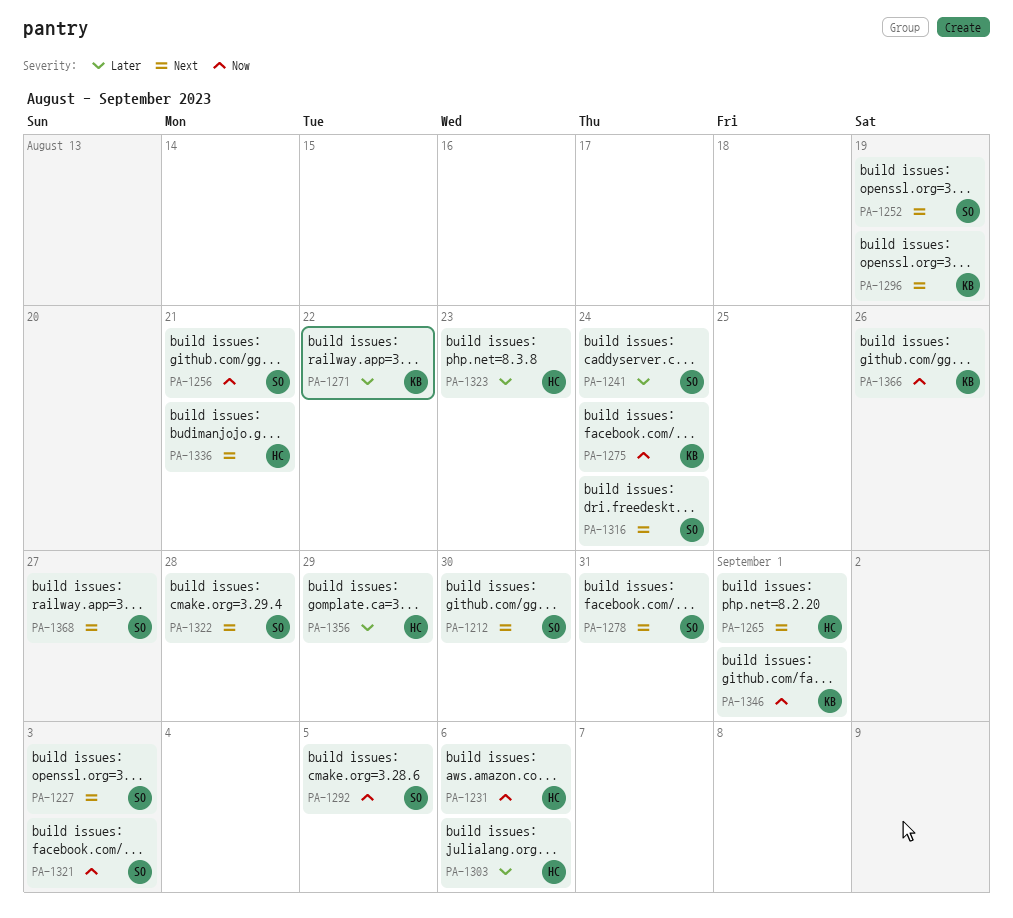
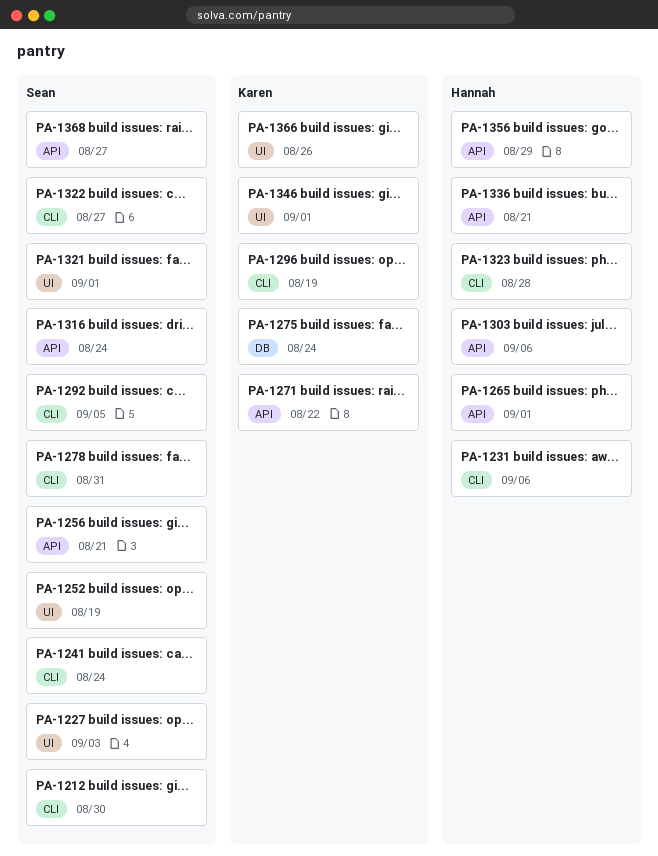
PA-1321, due: Sep 3 -> Sep 1
PA-1322, due: Aug 28 -> Aug 27
PA-1323, due: Aug 23 -> Aug 28

